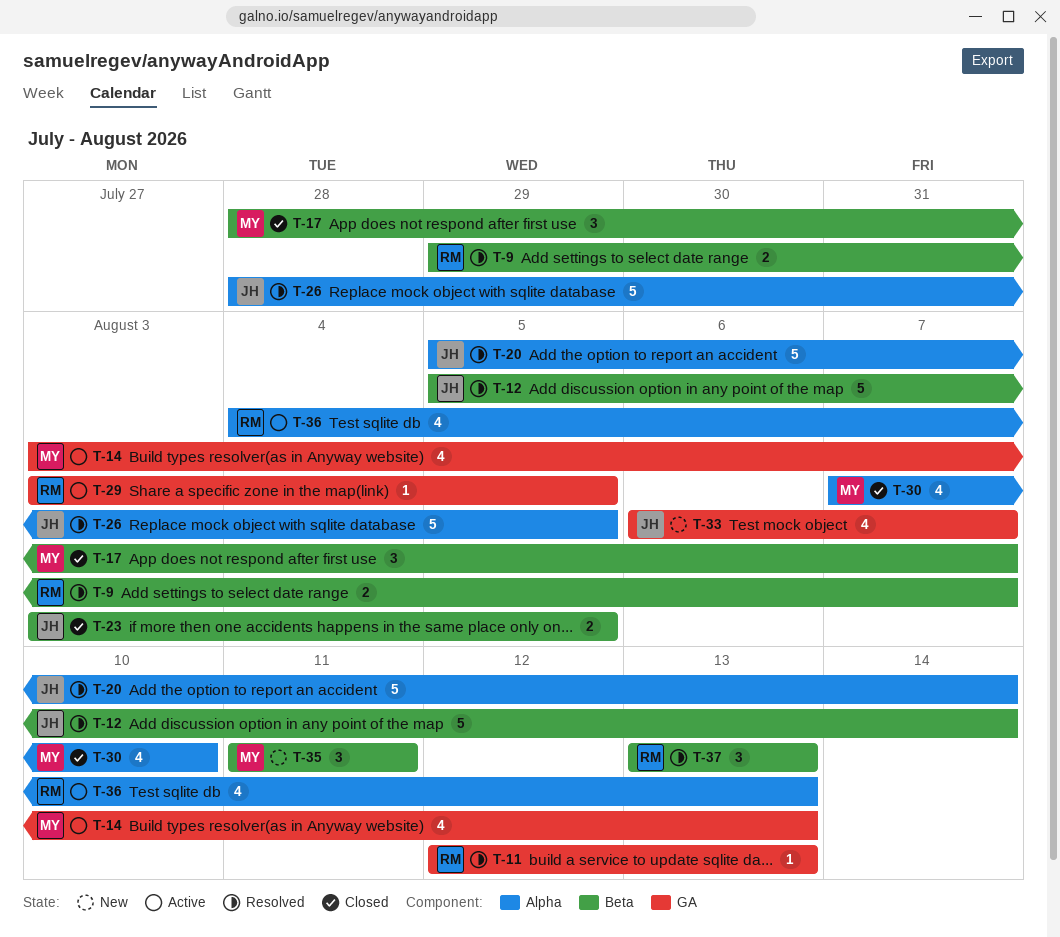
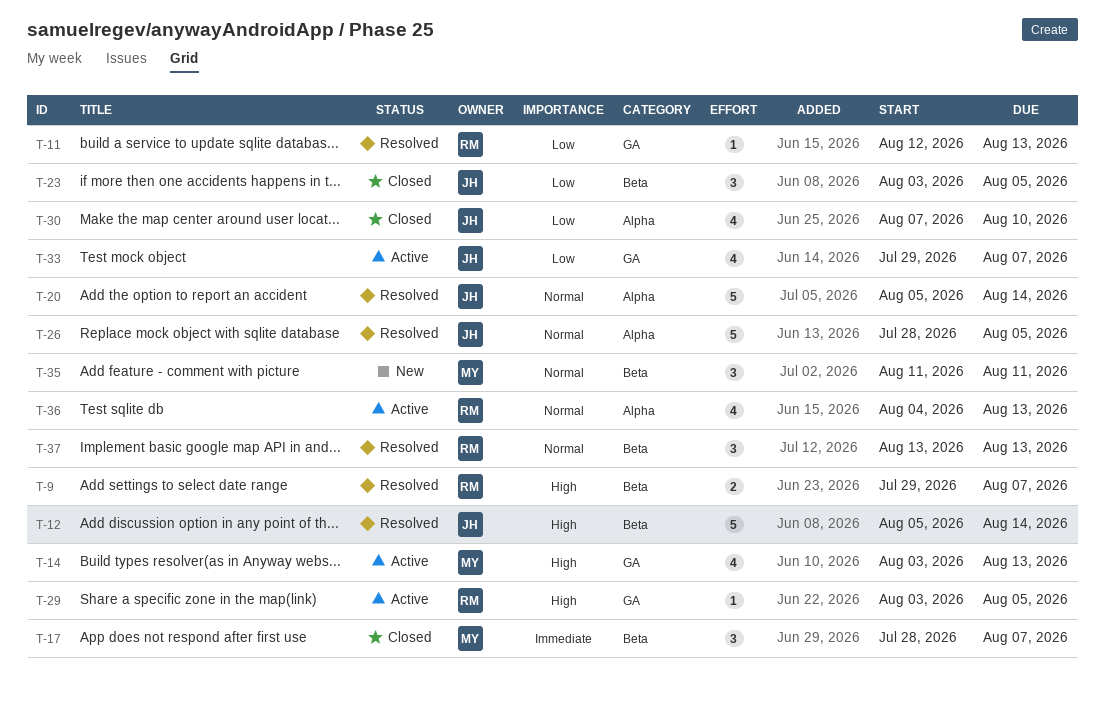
T-23, estimate: 2 -> 3
T-30, owner: MY -> JH
T-33, status: New -> Active
T-33, start: Aug 6 -> Jul 29

